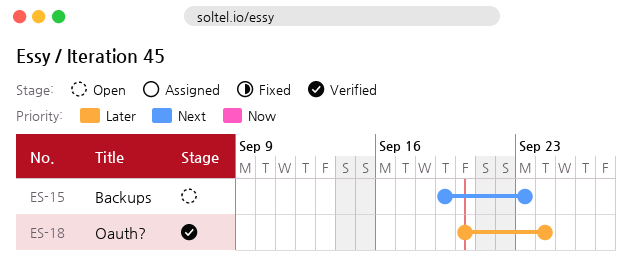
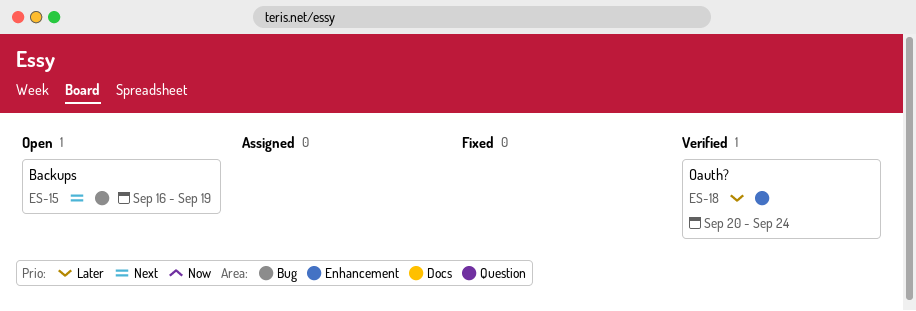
ES-15, start: Sep 19 -> Sep 16
ES-15, due: Sep 23 -> Sep 19

